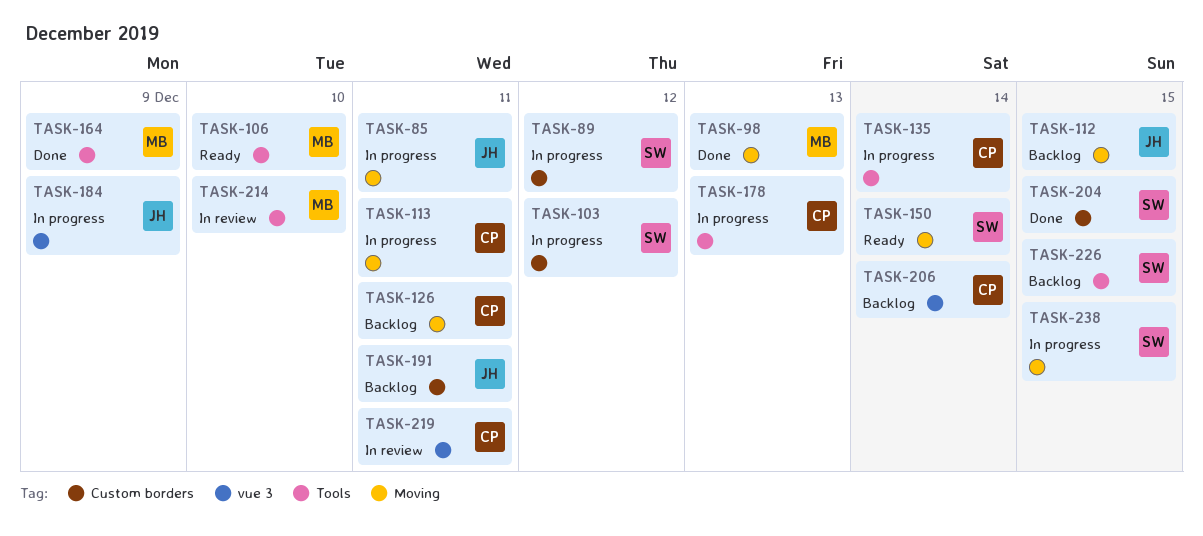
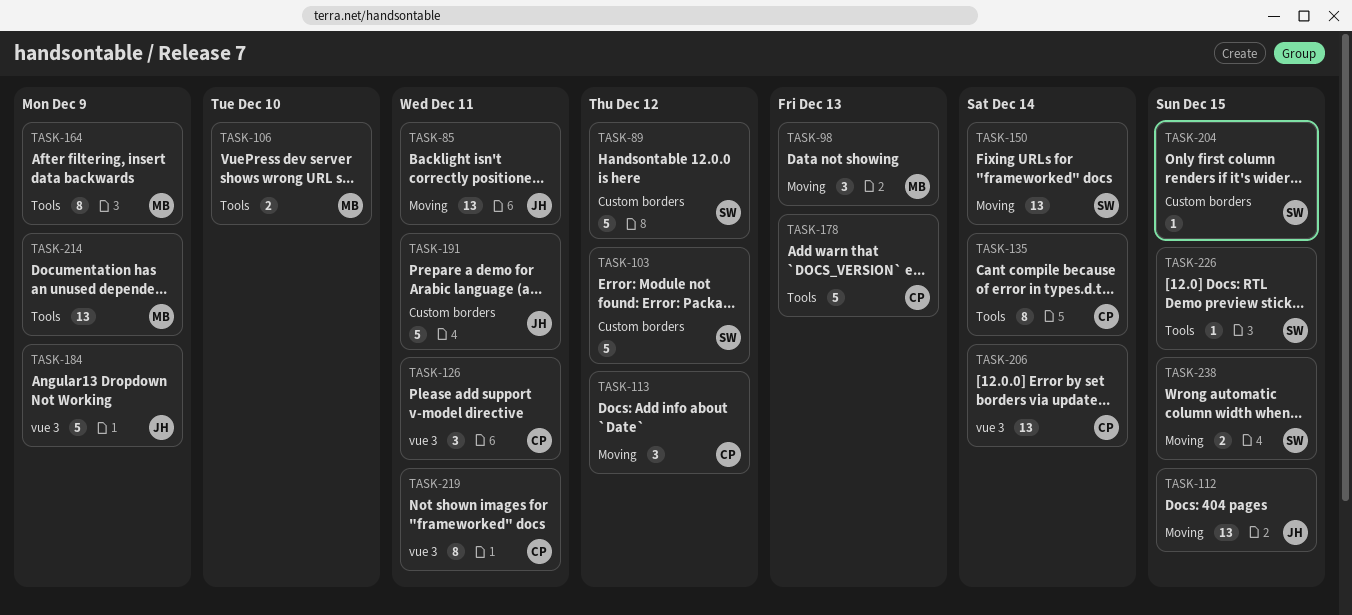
TASK-113, due: Dec 11 -> Dec 12
TASK-126, label: Moving -> vue 3
TASK-214, due: Dec 10 -> Dec 9

